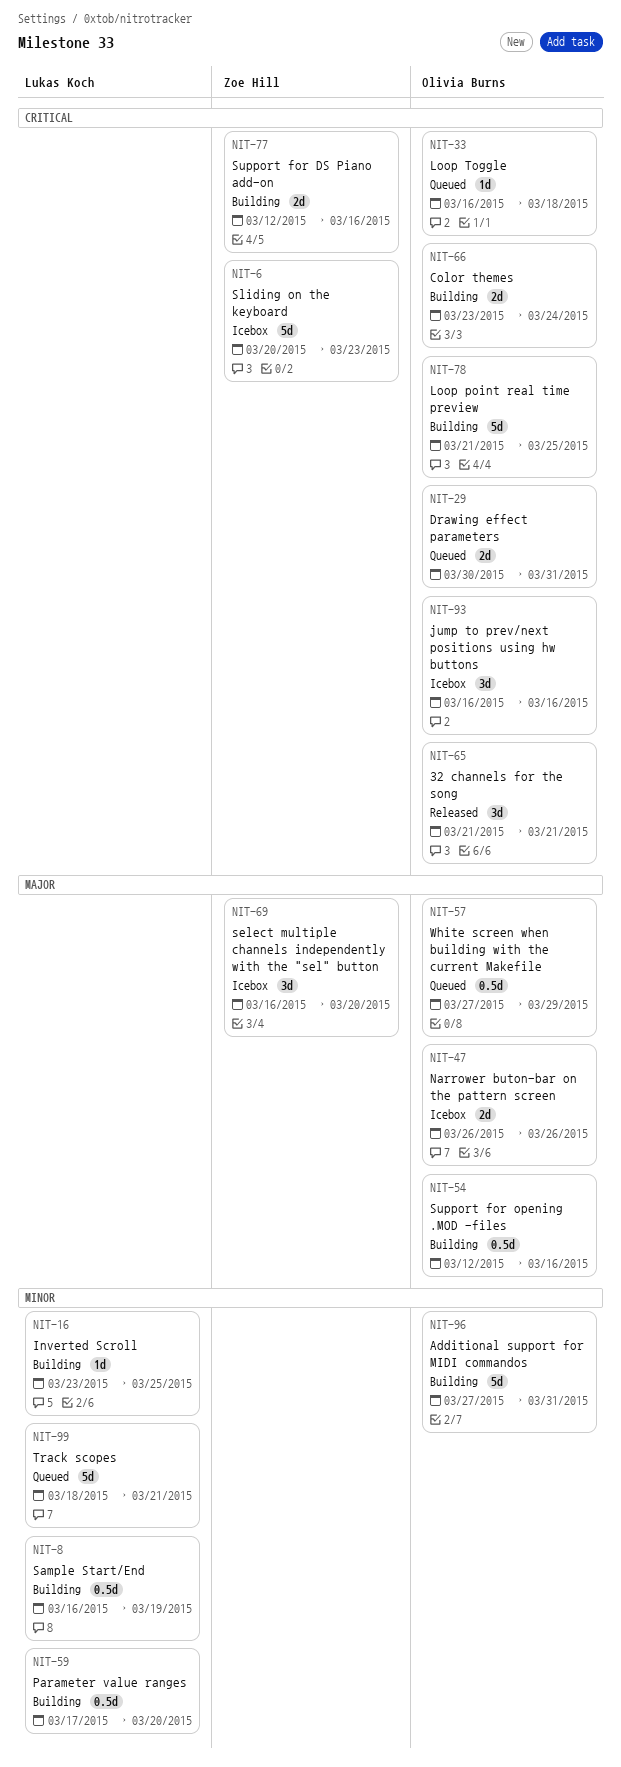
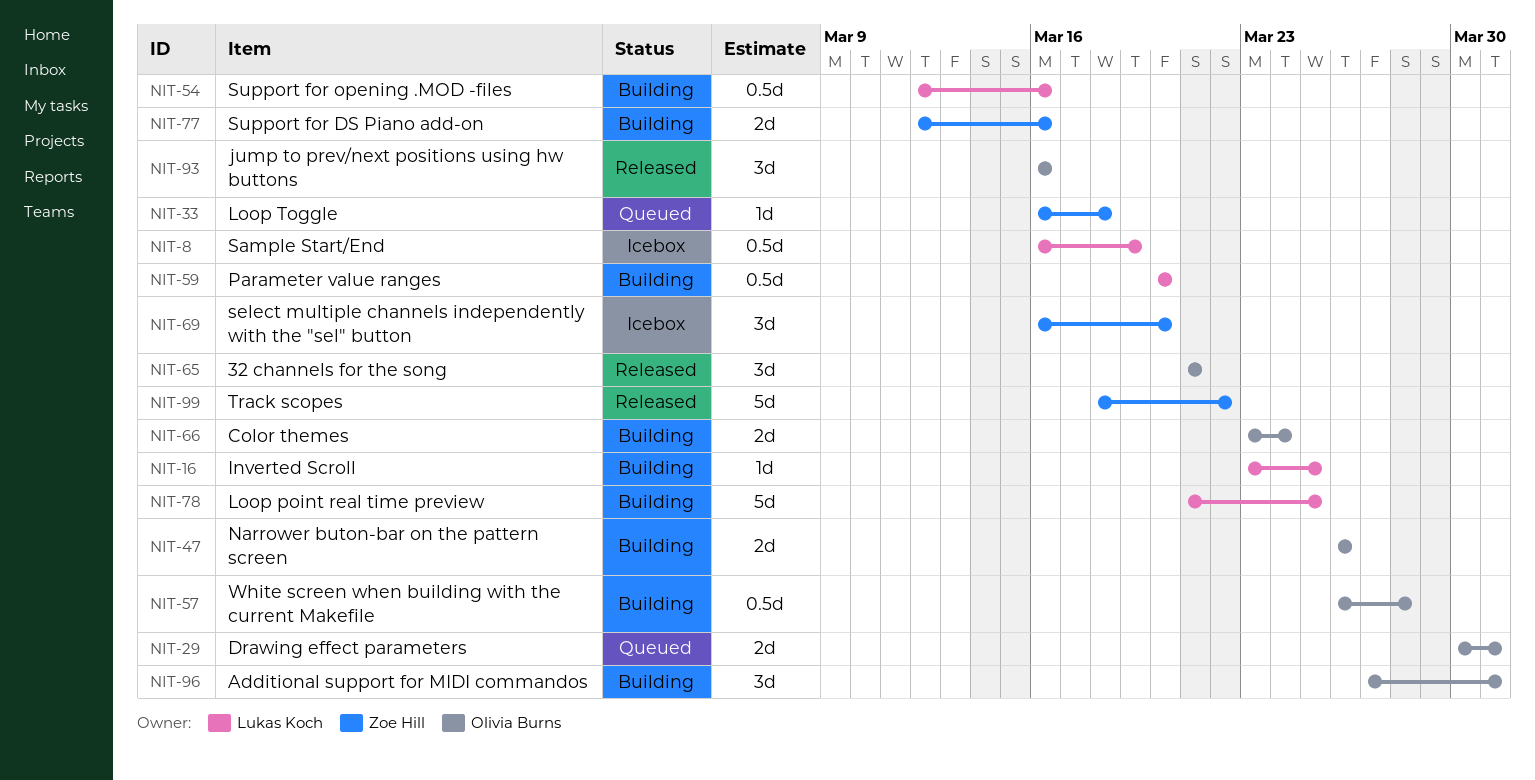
NIT-6: present -> none
NIT-8, status: Building -> Icebox
NIT-33, owner: Olivia Burns -> Zoe Hill
NIT-47, status: Icebox -> Building
NIT-54, owner: Olivia Burns -> Lukas Koch
NIT-57, status: Queued -> Building
NIT-57, start: Mar 27 -> Mar 26
NIT-57, due: Mar 29 -> Mar 28
NIT-59, start: Mar 17 -> Mar 20
NIT-78, owner: Olivia Burns -> Lukas Koch
NIT-93, status: Icebox -> Released
NIT-96, estimate: 5d -> 3d
NIT-99, status: Queued -> Released
NIT-99, owner: Lukas Koch -> Zoe Hill
NIT-99, due: Mar 21 -> Mar 22

